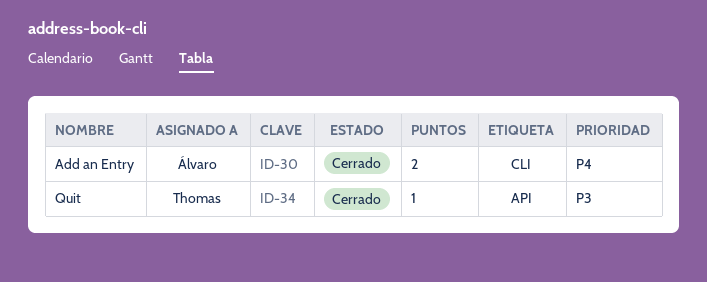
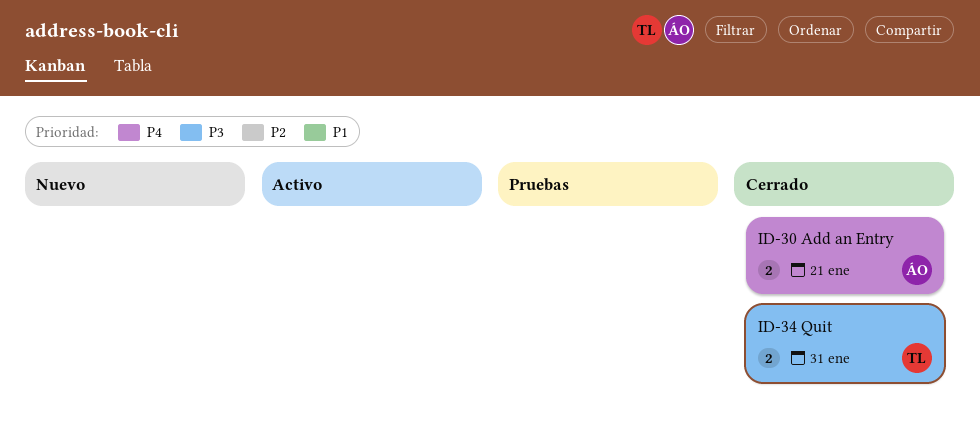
ID-34, estimate: 1 -> 2

